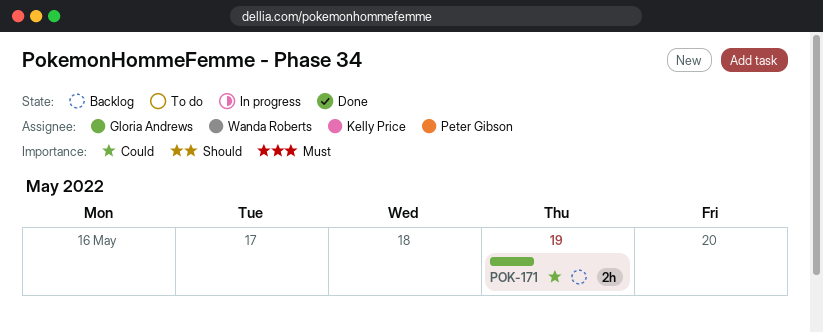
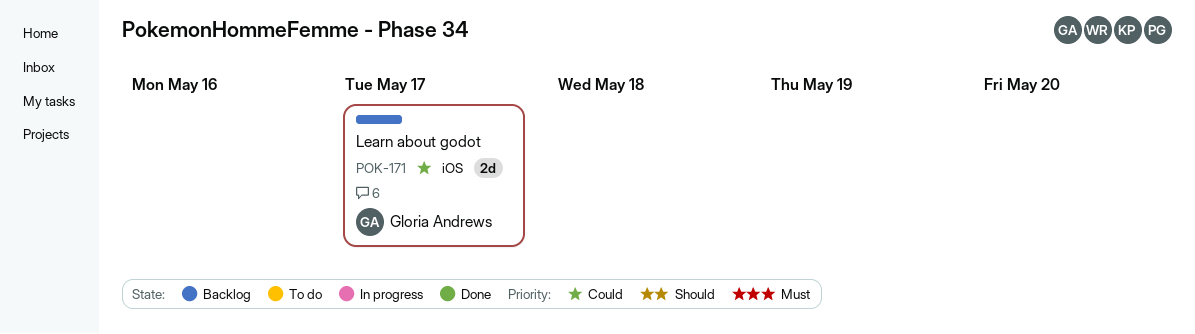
POK-171, estimate: 2h -> 2d
POK-171, due: May 19 -> May 17

